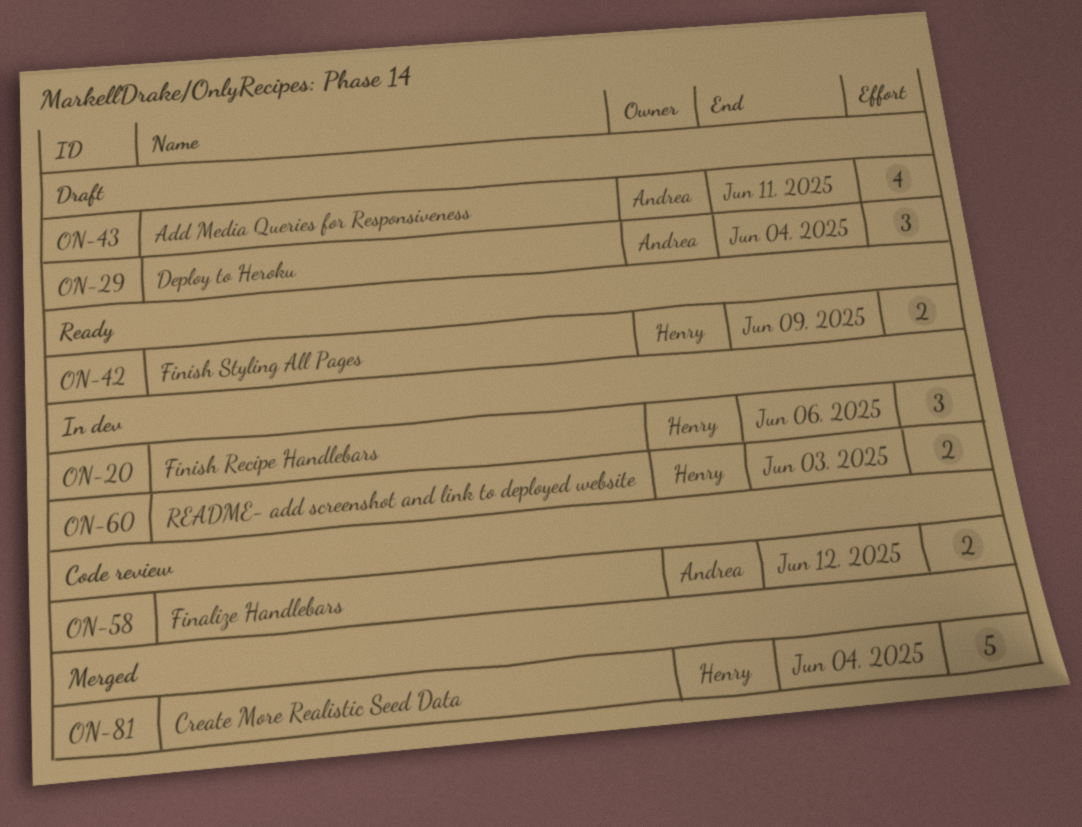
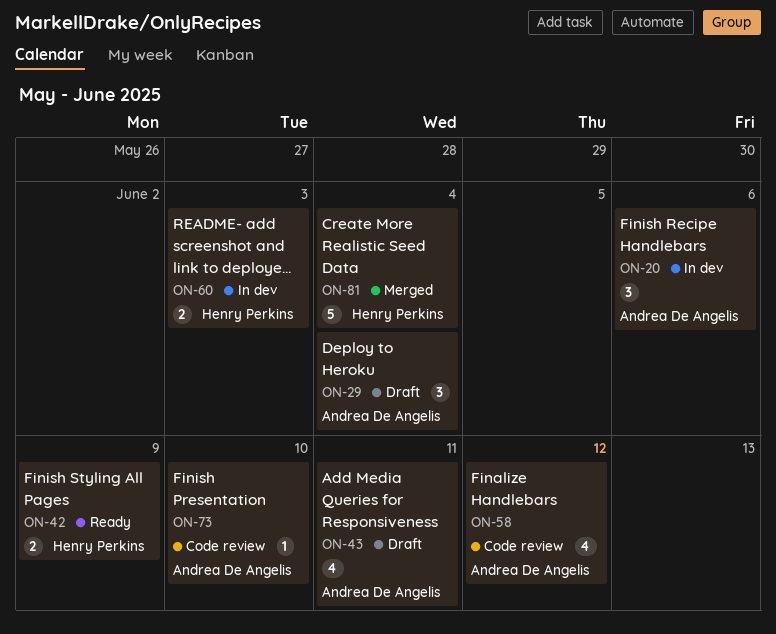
ON-20, owner: Henry Perkins -> Andrea De Angelis
ON-58, estimate: 2 -> 4
ON-73: none -> present

